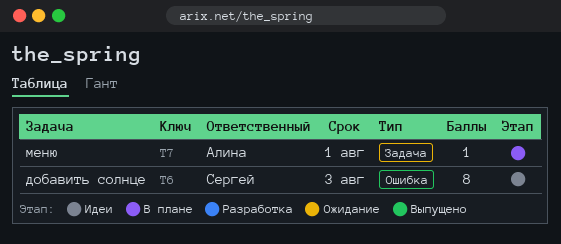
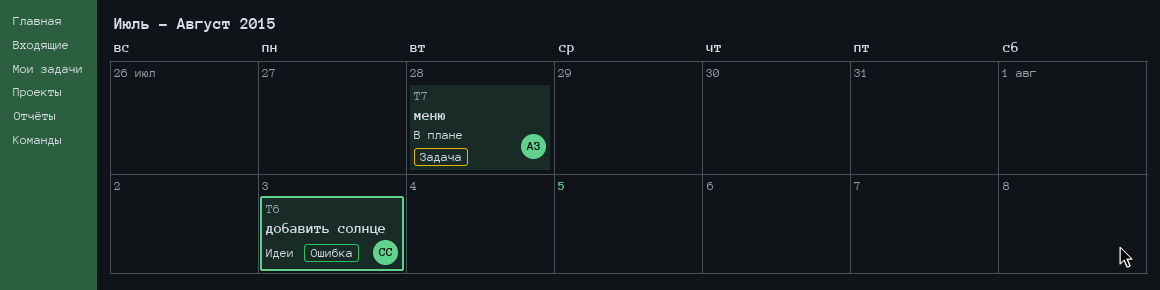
T7, due: Aug 1 -> Jul 28

